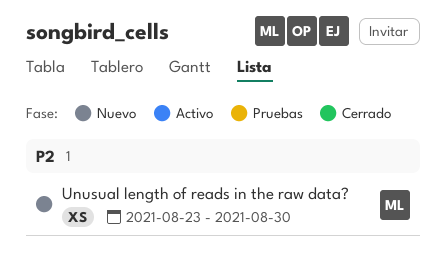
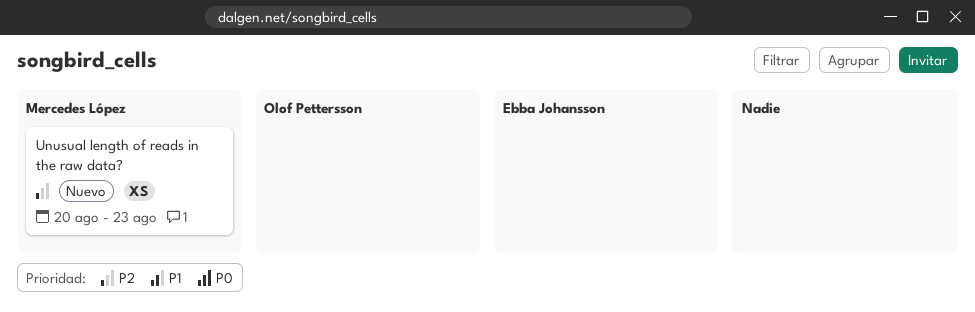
Unusual length of reads in the raw data?, start: Aug 23 -> Aug 20
Unusual length of reads in the raw data?, due: Aug 30 -> Aug 23

